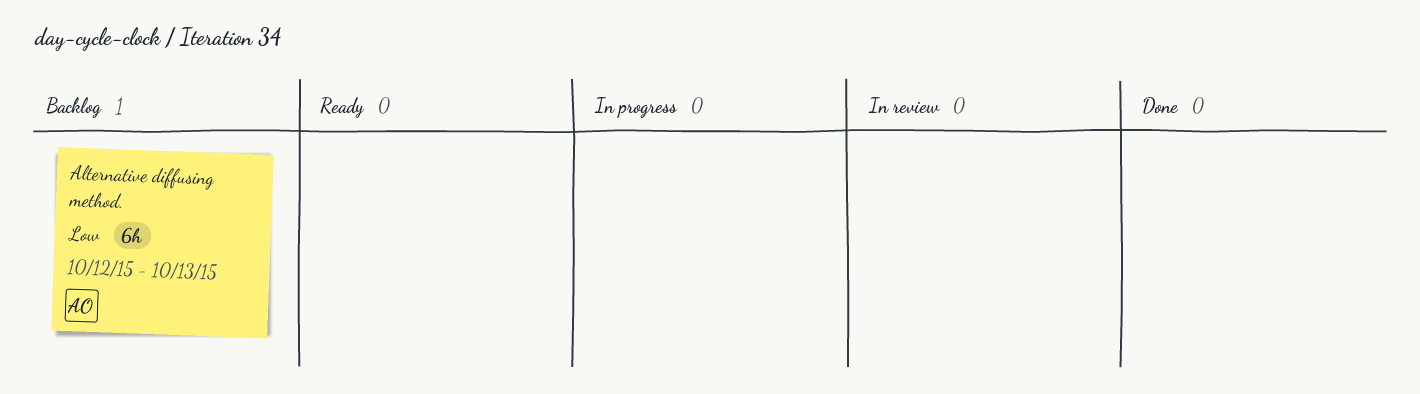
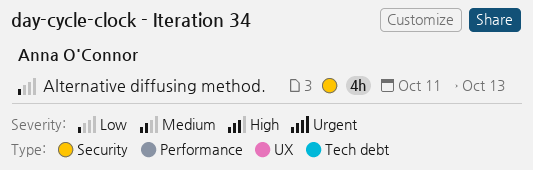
Alternative diffusing method., estimate: 6h -> 4h
Alternative diffusing method., start: Oct 12 -> Oct 11

